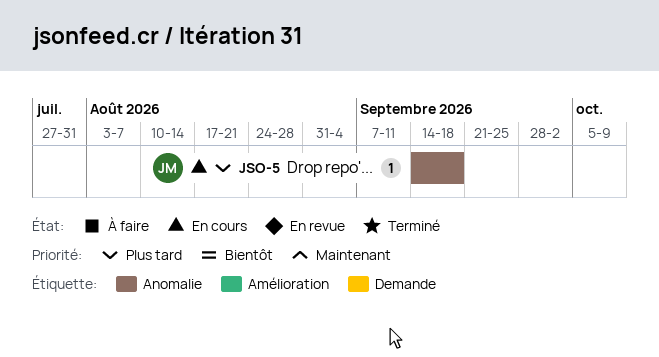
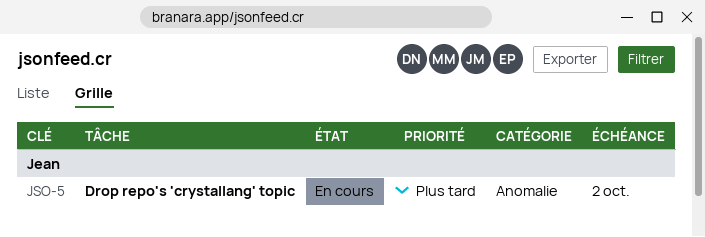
JSO-5, due: Sep 18 -> Oct 2

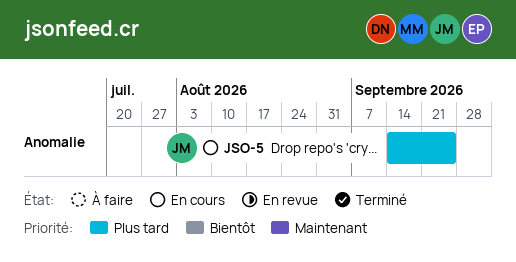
JSO-5, due: Oct 2 -> Sep 25

